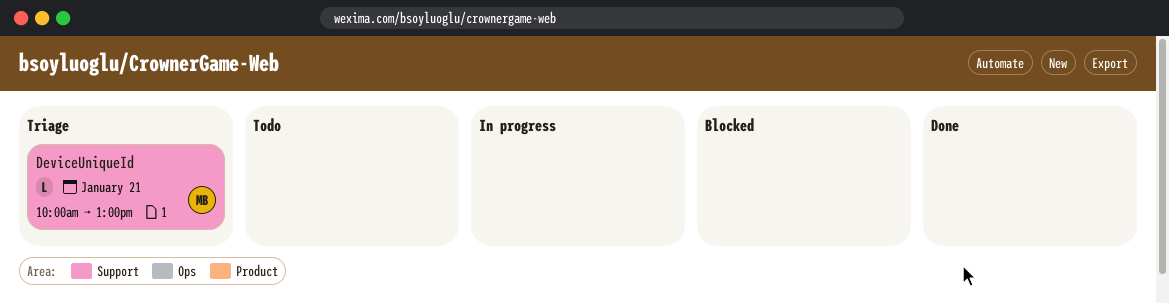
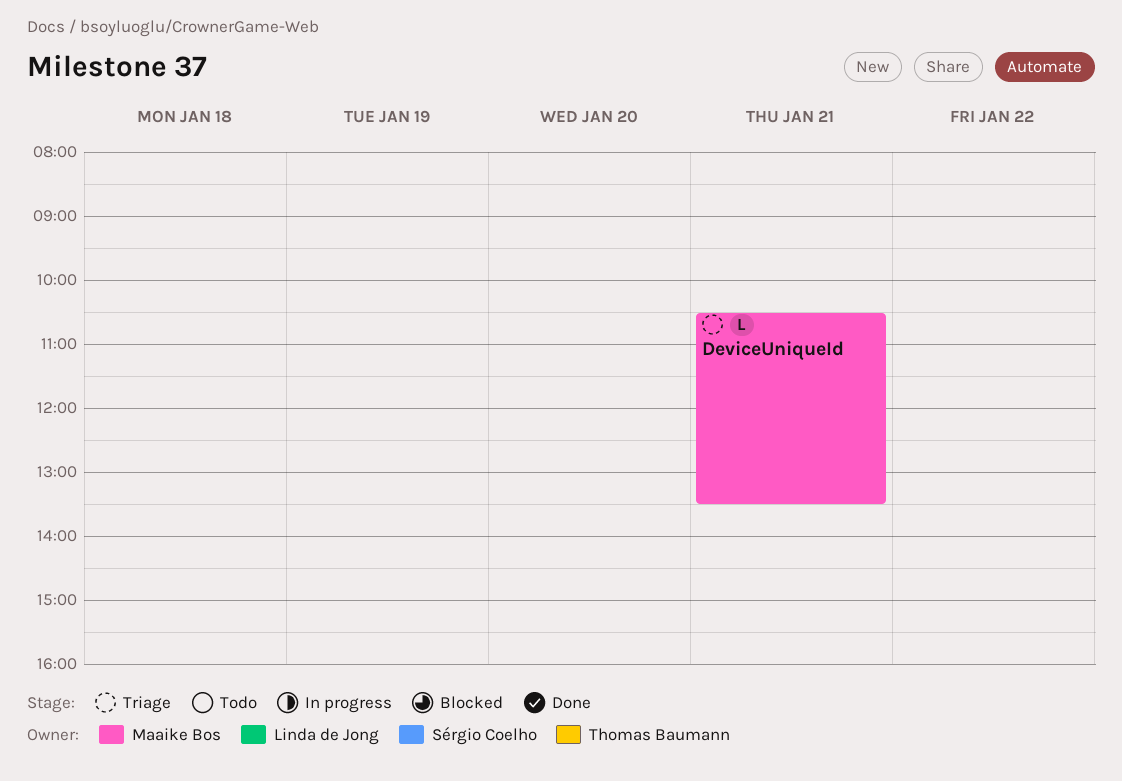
DeviceUniqueId, begins: 10:00 -> 10:30
DeviceUniqueId, ends: 13:00 -> 13:30

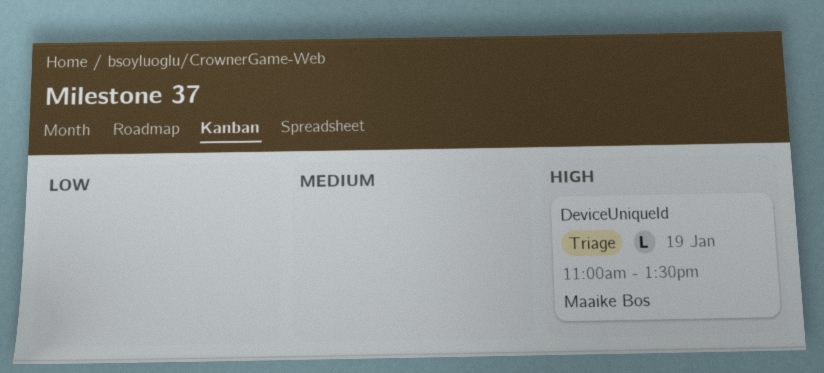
DeviceUniqueId, day: Jan 21 -> Jan 19
DeviceUniqueId, begins: 10:30 -> 11:00

